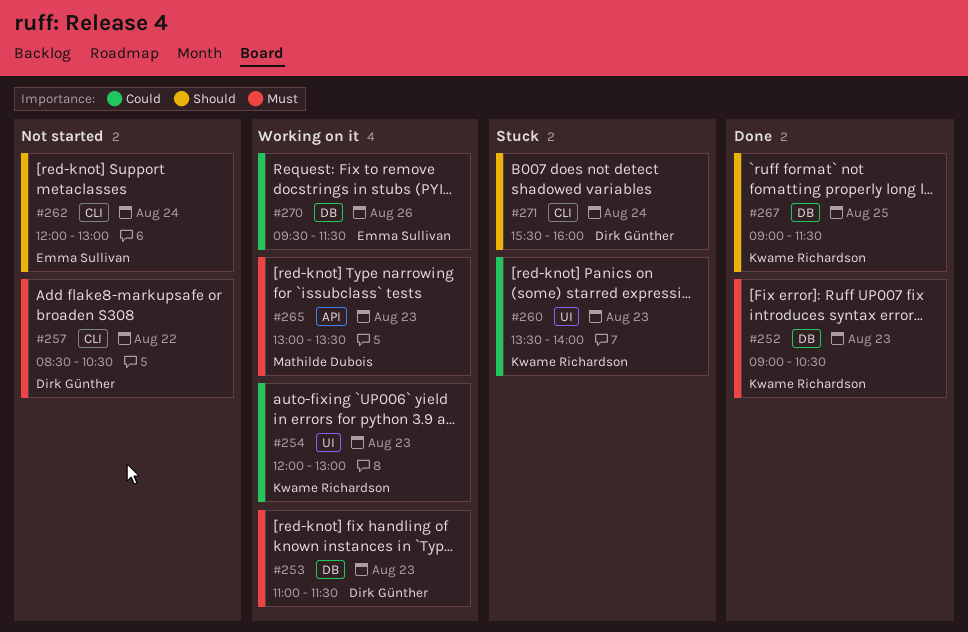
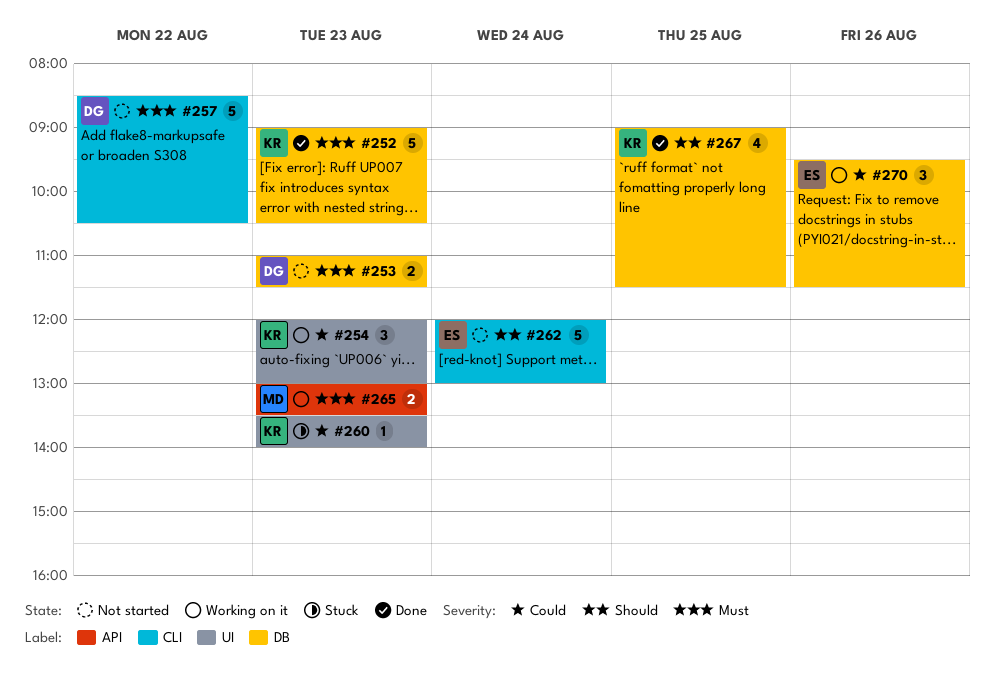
#253, status: Working on it -> Not started
#271: present -> none

